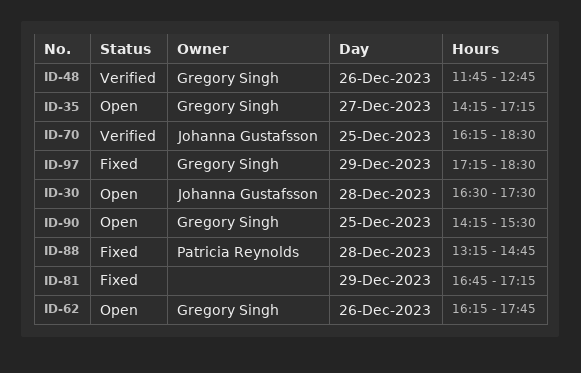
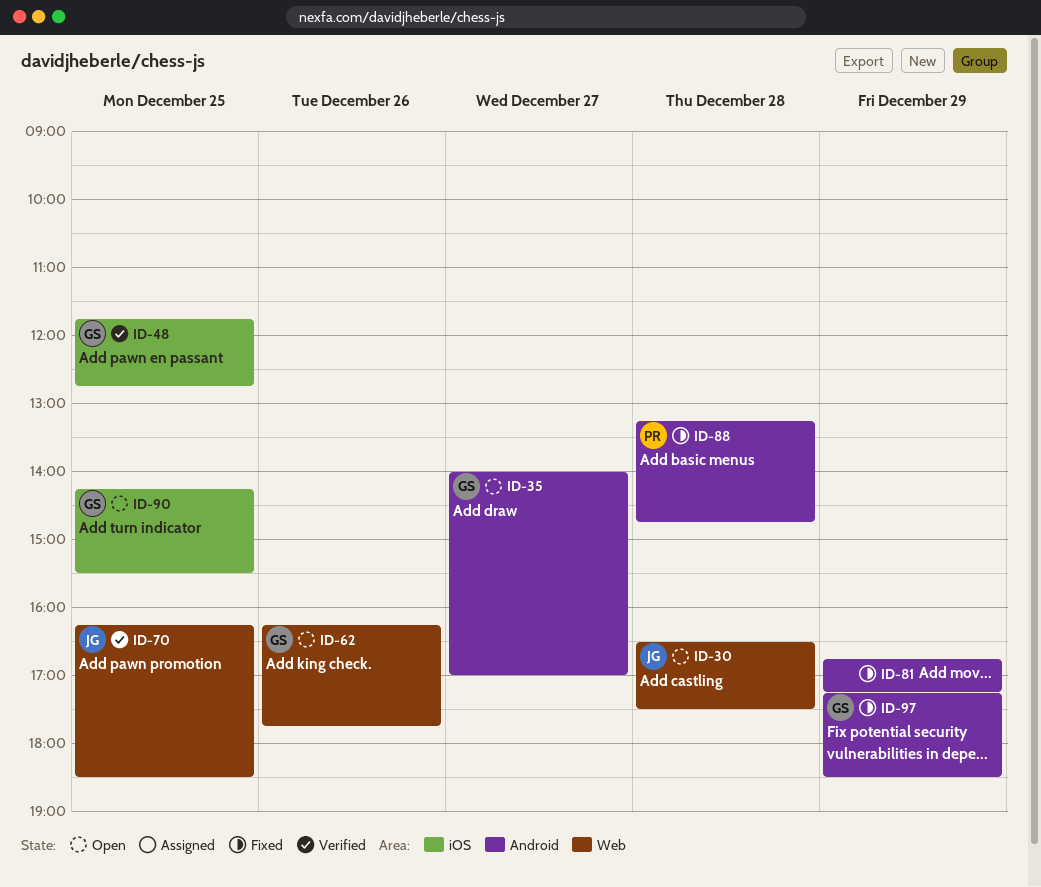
ID-35, begins: 14:15 -> 14:00
ID-35, ends: 17:15 -> 17:00
ID-48, day: Dec 26 -> Dec 25

